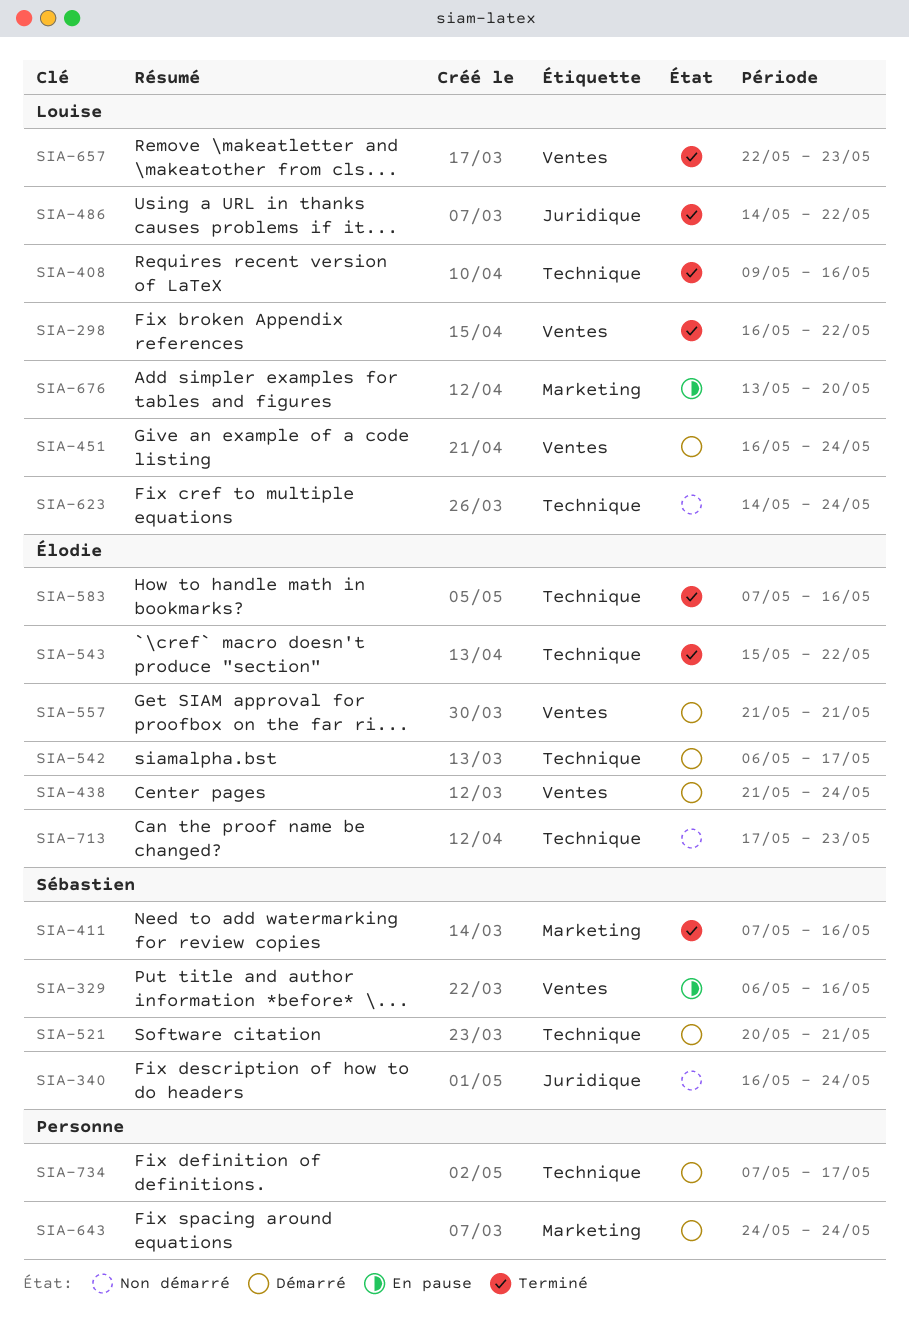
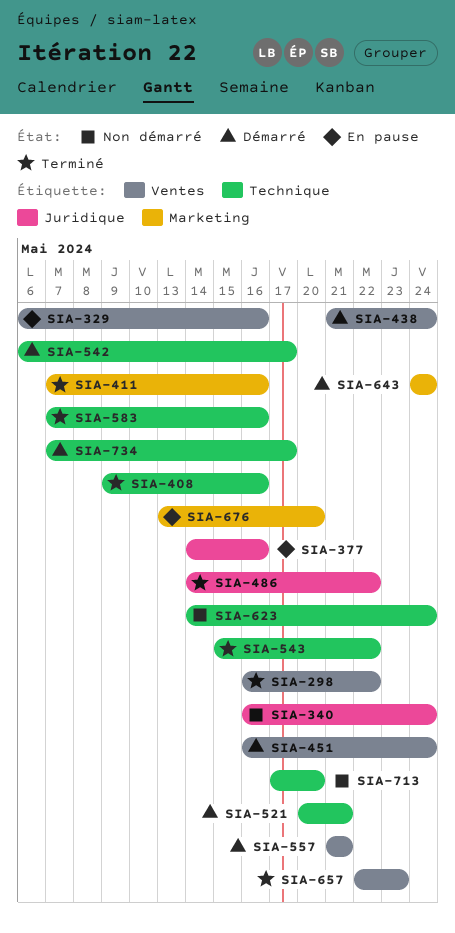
SIA-377: none -> present
SIA-713, due: May 23 -> May 20

